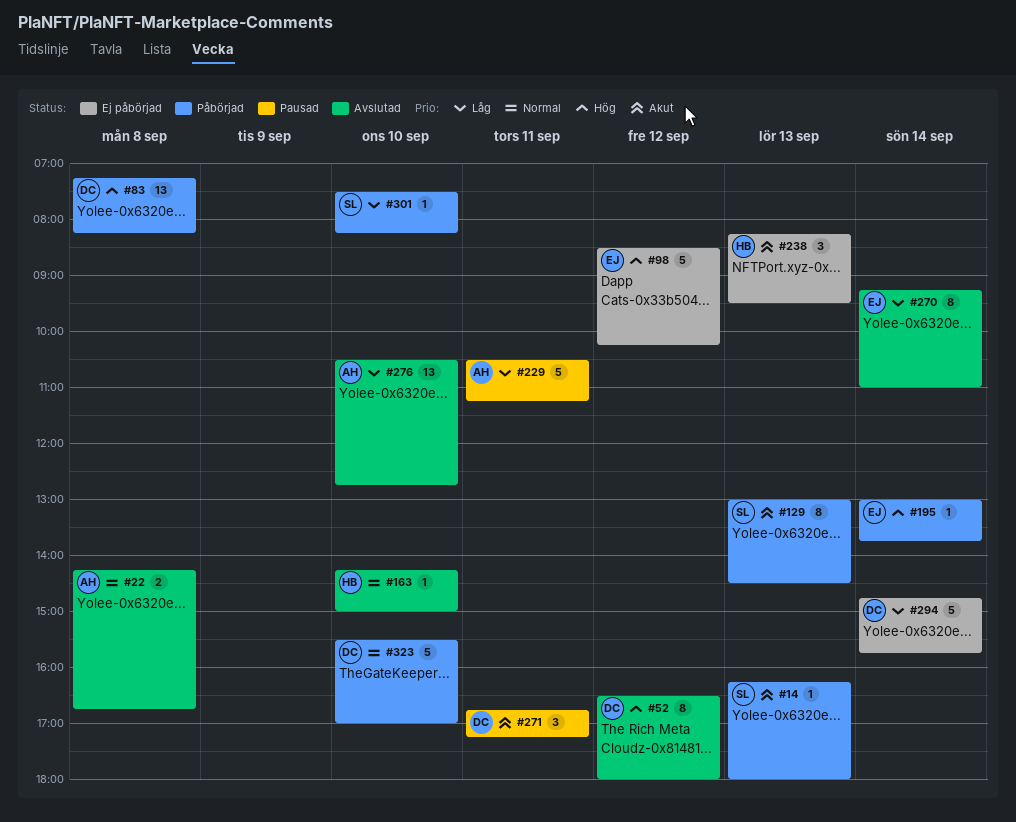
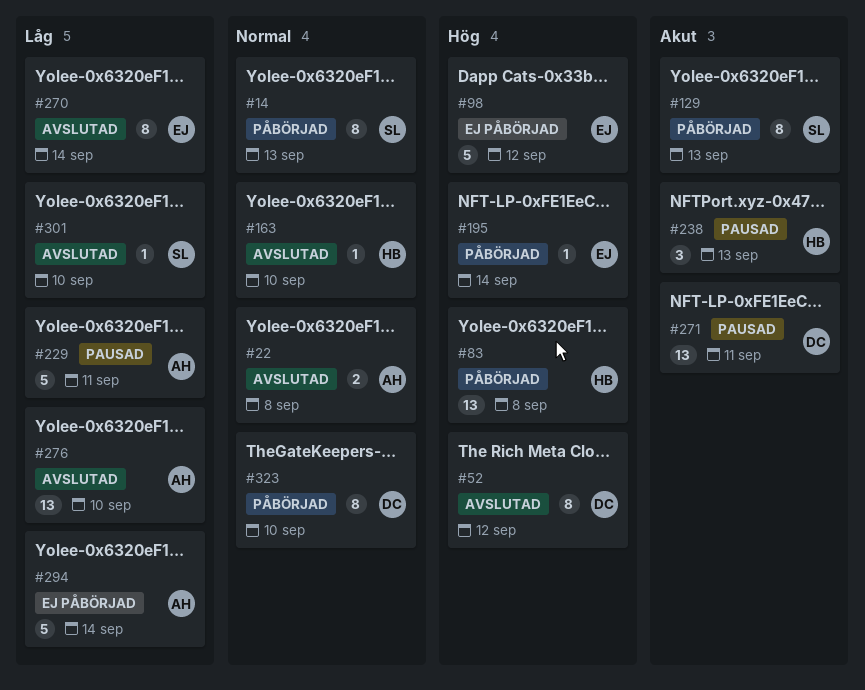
#14, priority: Akut -> Normal
#14, estimate: 1 -> 8
#83, owner: DC -> HB
#238, status: Ej påbörjad -> Pausad
#271, estimate: 3 -> 13
#294, owner: DC -> AH
#301, status: Påbörjad -> Avslutad
#323, estimate: 5 -> 8

